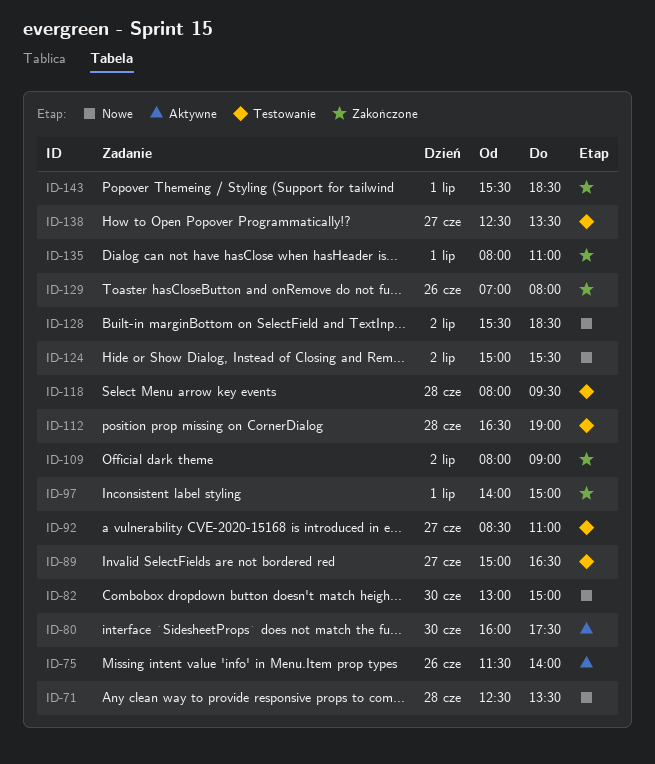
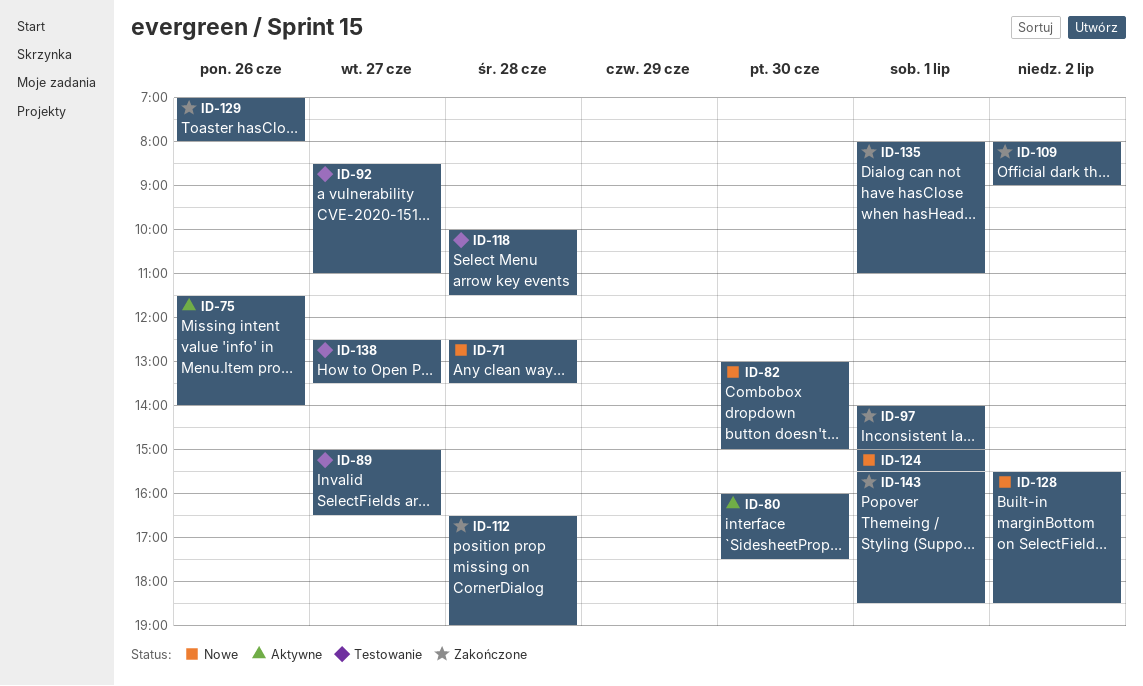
ID-112, status: Testowanie -> Zakończone
ID-118, begins: 08:00 -> 10:00
ID-118, ends: 09:30 -> 11:30
ID-124, day: Jul 2 -> Jul 1

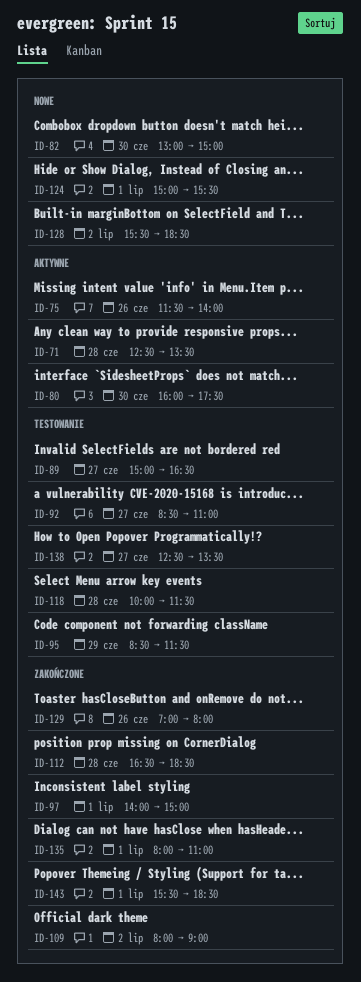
ID-71, status: Nowe -> Aktywne
ID-95: none -> present
ID-112, ends: 19:00 -> 18:30

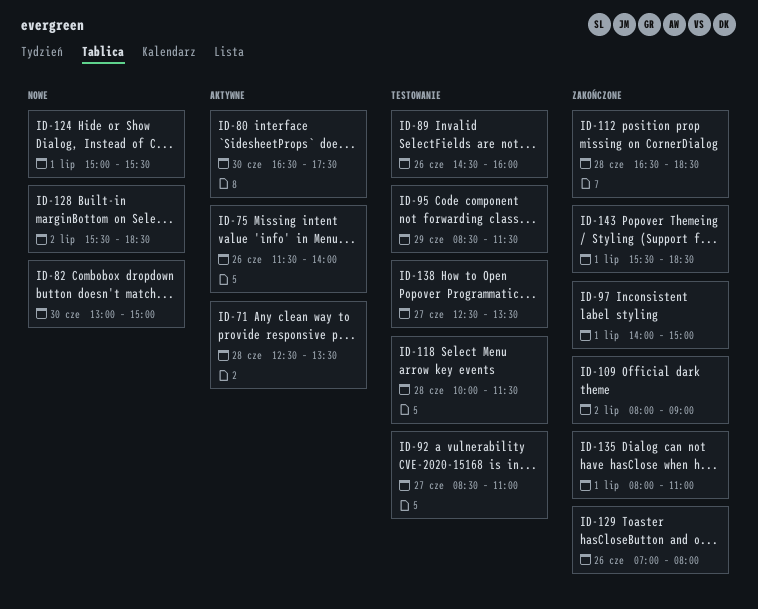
ID-80, begins: 16:00 -> 16:30
ID-89, day: Jun 27 -> Jun 26
ID-89, begins: 15:00 -> 14:30
ID-89, ends: 16:30 -> 16:00

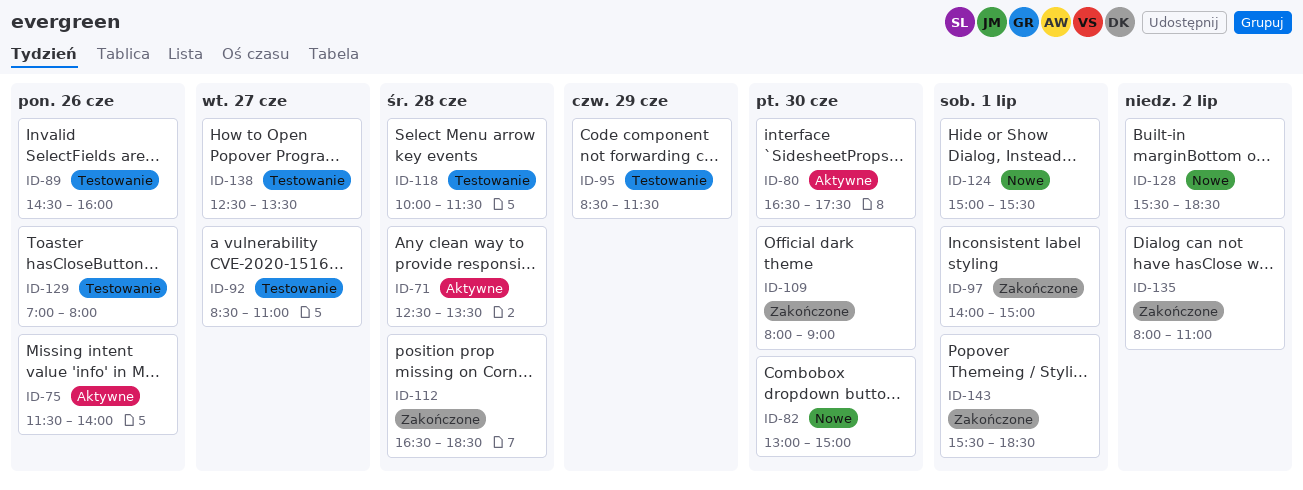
ID-109, day: Jul 2 -> Jun 30
ID-129, status: Zakończone -> Testowanie
ID-135, day: Jul 1 -> Jul 2

